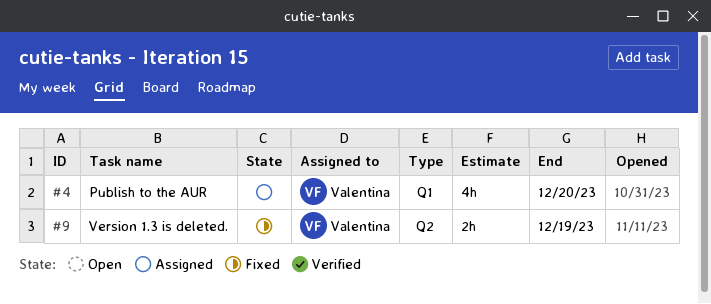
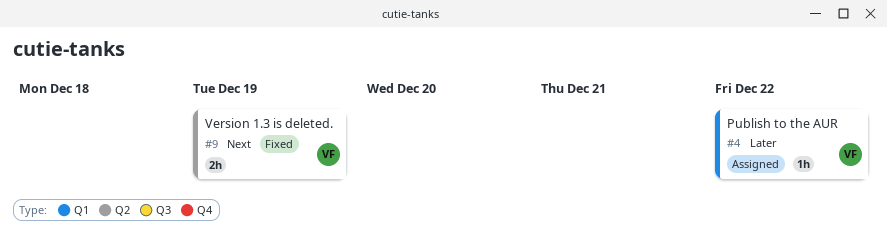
#4, estimate: 4h -> 1h
#4, due: Dec 20 -> Dec 22

